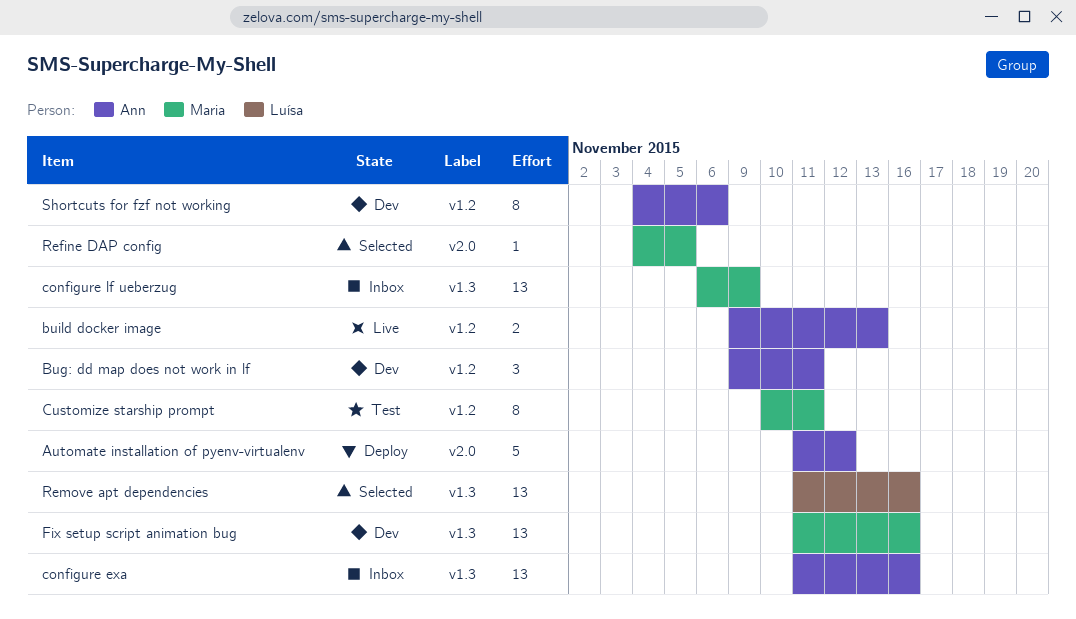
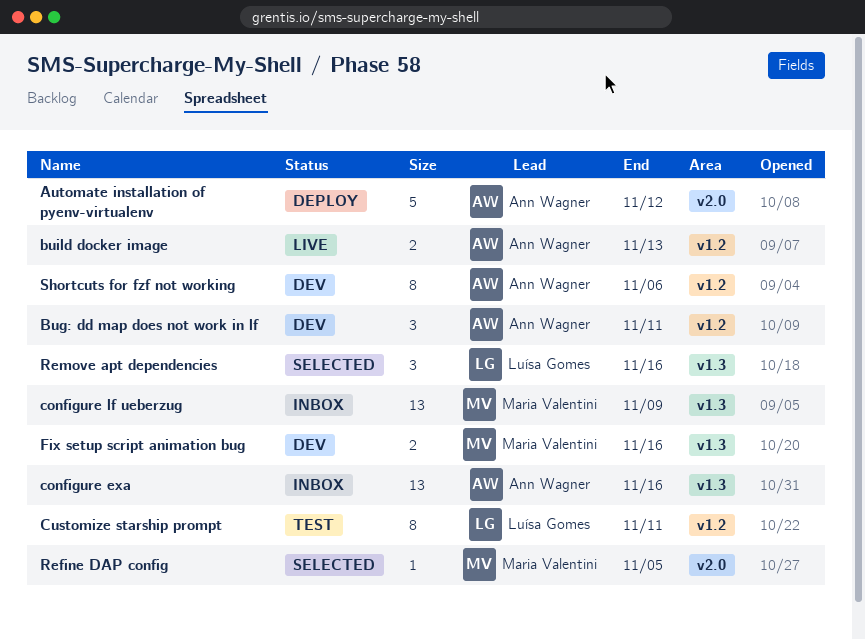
Customize starship prompt, owner: Maria Valentini -> Luísa Gomes
Fix setup script animation bug, estimate: 13 -> 2
Remove apt dependencies, estimate: 13 -> 3

